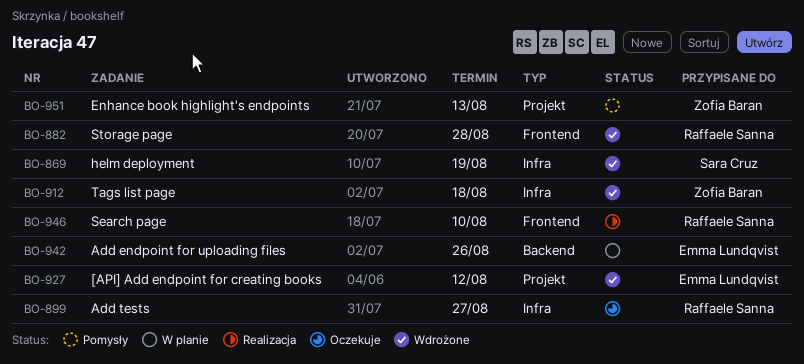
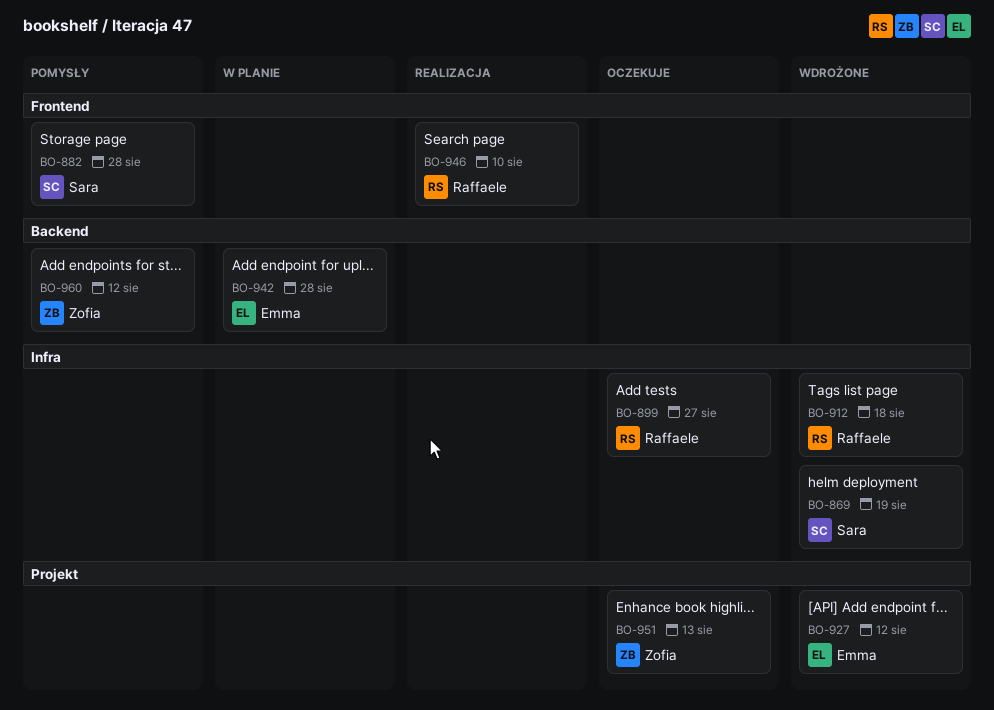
BO-882, status: Wdrożone -> Pomysły
BO-882, owner: Raffaele Sanna -> Sara Cruz
BO-912, owner: Zofia Baran -> Raffaele Sanna
BO-942, due: Aug 26 -> Aug 28
BO-951, status: Pomysły -> Oczekuje
BO-960: none -> present

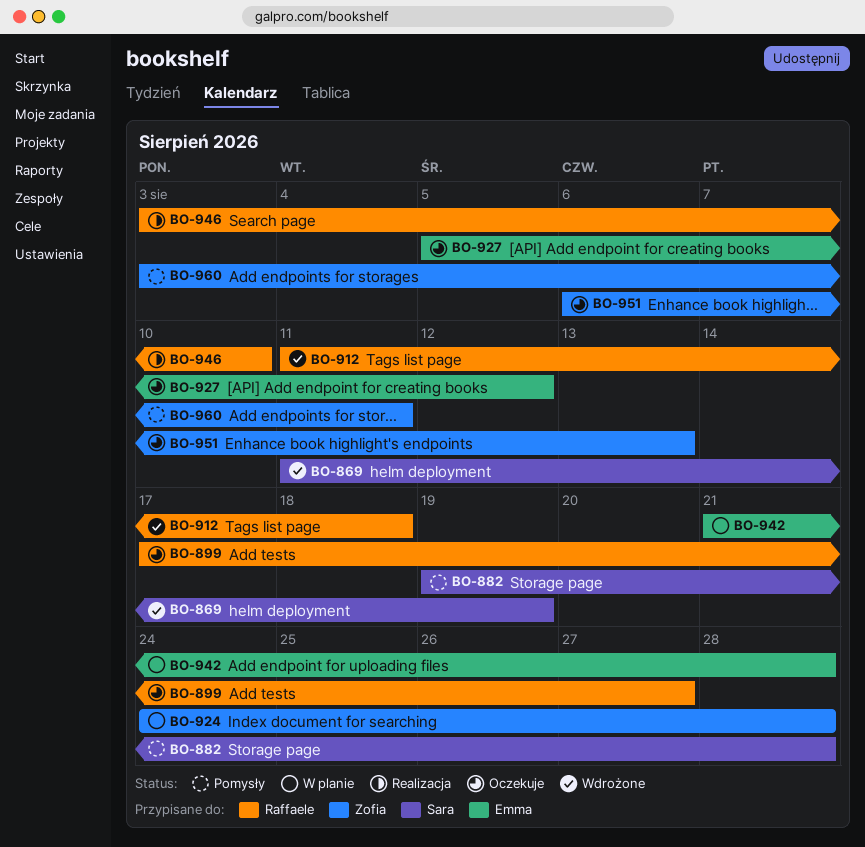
BO-924: none -> present
BO-927, status: Wdrożone -> Oczekuje
BO-960, due: Aug 12 -> Aug 11

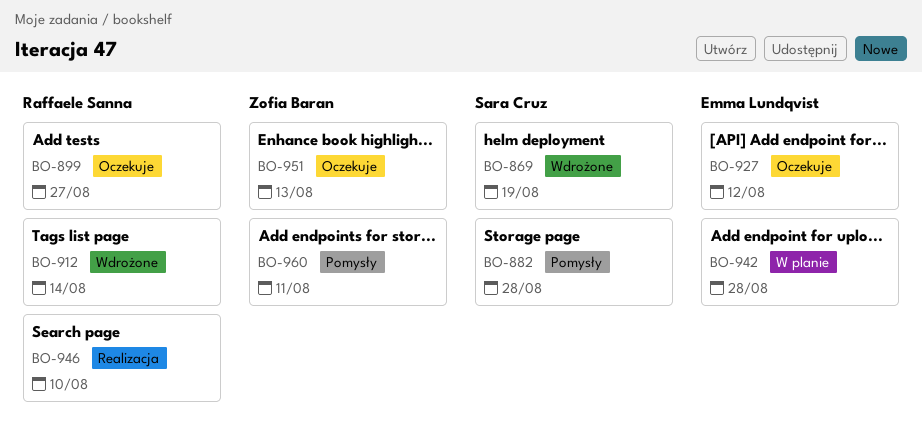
BO-912, due: Aug 18 -> Aug 14
BO-924: present -> none

